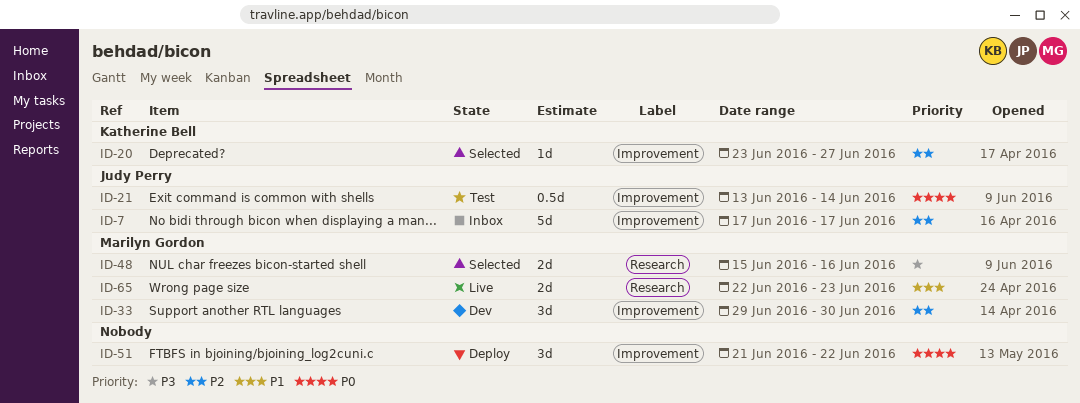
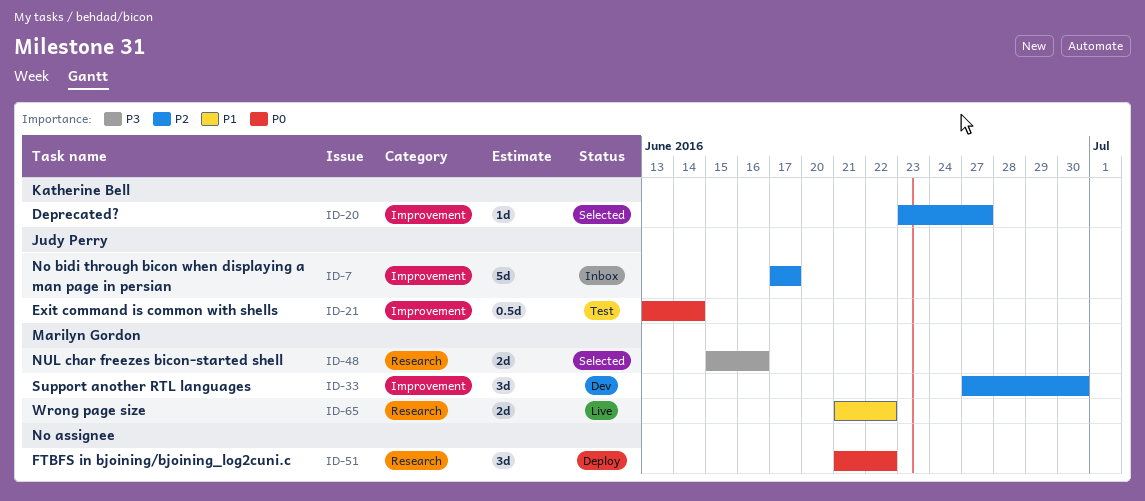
ID-33, start: Jun 29 -> Jun 27
ID-51, label: Improvement -> Research
ID-65, start: Jun 22 -> Jun 21
ID-65, due: Jun 23 -> Jun 22

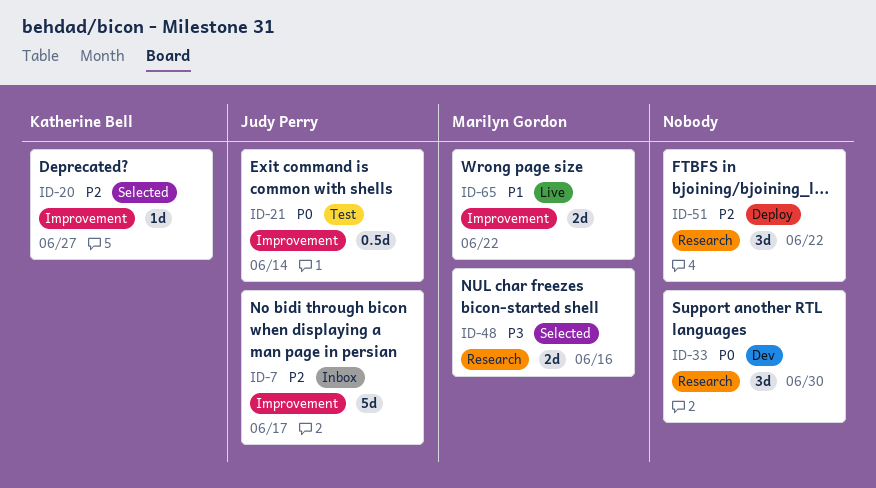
ID-33, owner: Marilyn Gordon -> none
ID-33, priority: P2 -> P0
ID-33, label: Improvement -> Research
ID-51, priority: P0 -> P2
ID-65, label: Research -> Improvement

